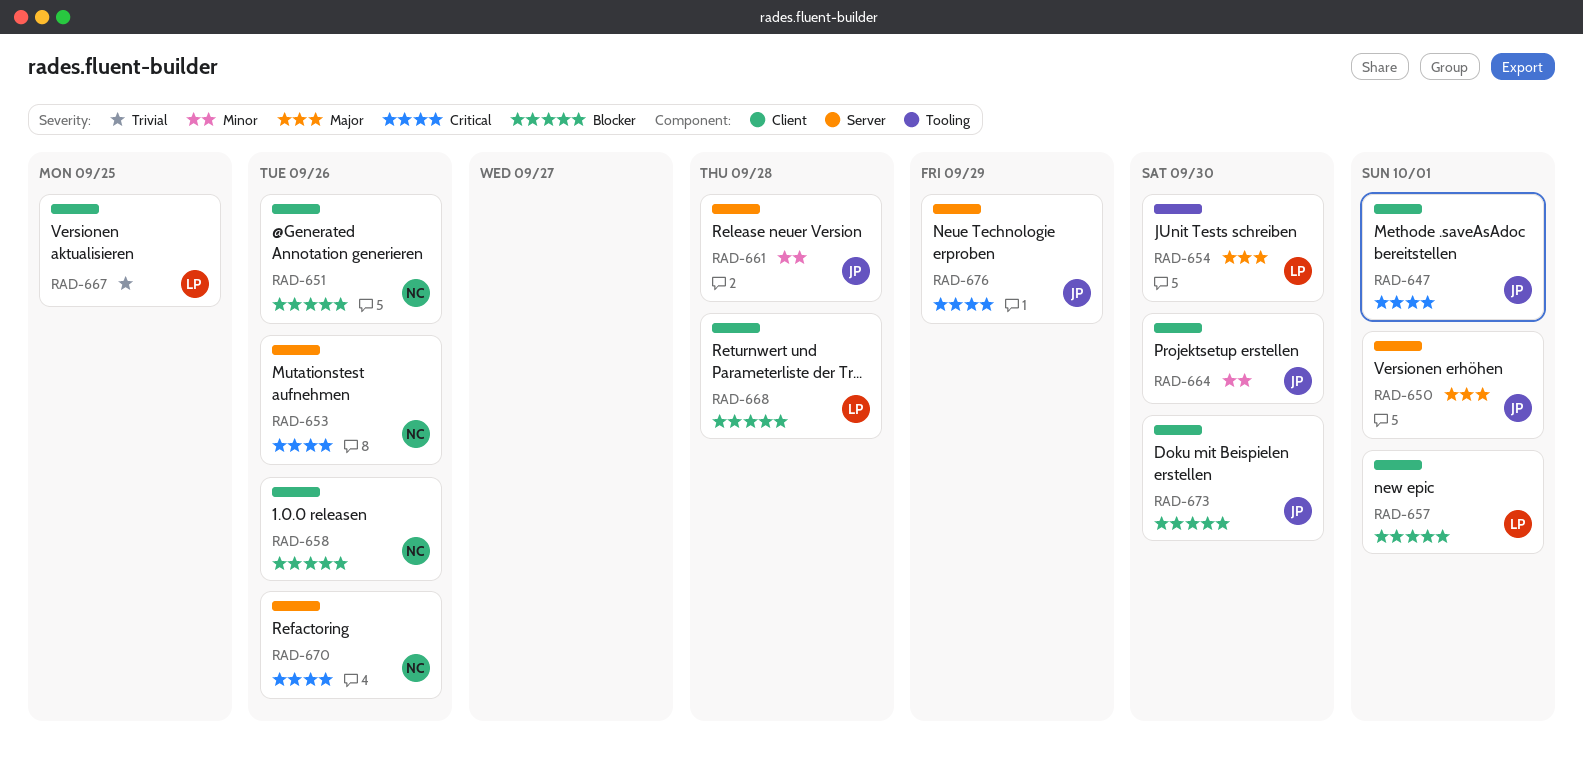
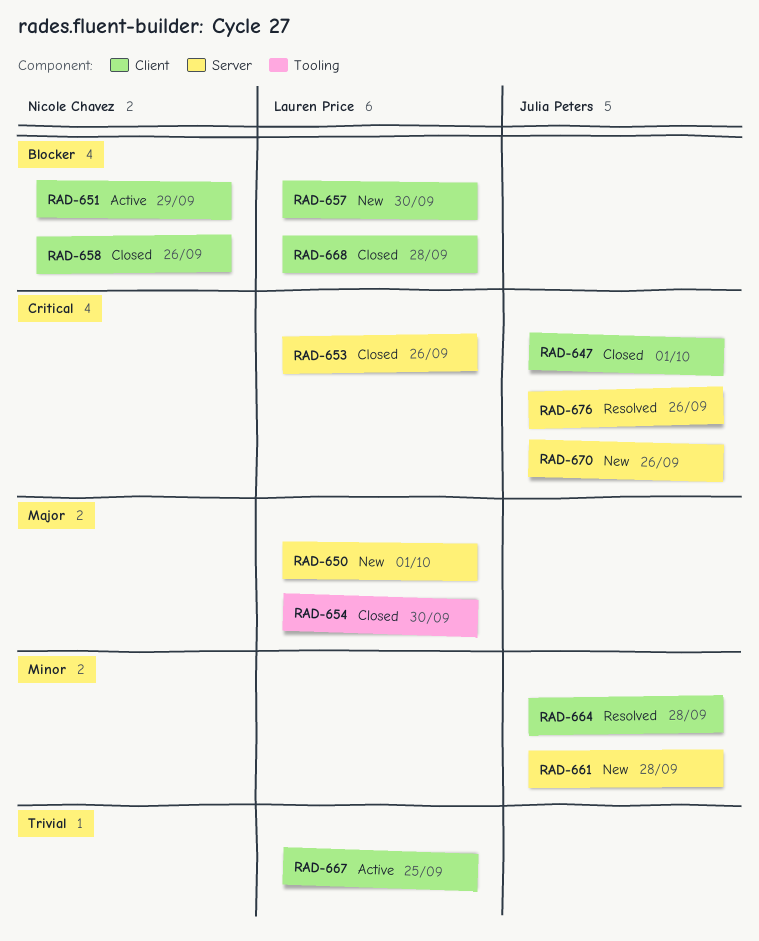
RAD-650, owner: Julia Peters -> Lauren Price
RAD-651, due: Sep 26 -> Sep 29
RAD-653, owner: Nicole Chavez -> Lauren Price
RAD-657, due: Oct 1 -> Sep 30
RAD-664, due: Sep 30 -> Sep 28
RAD-670, owner: Nicole Chavez -> Julia Peters
RAD-673: present -> none
RAD-676, due: Sep 29 -> Sep 26

